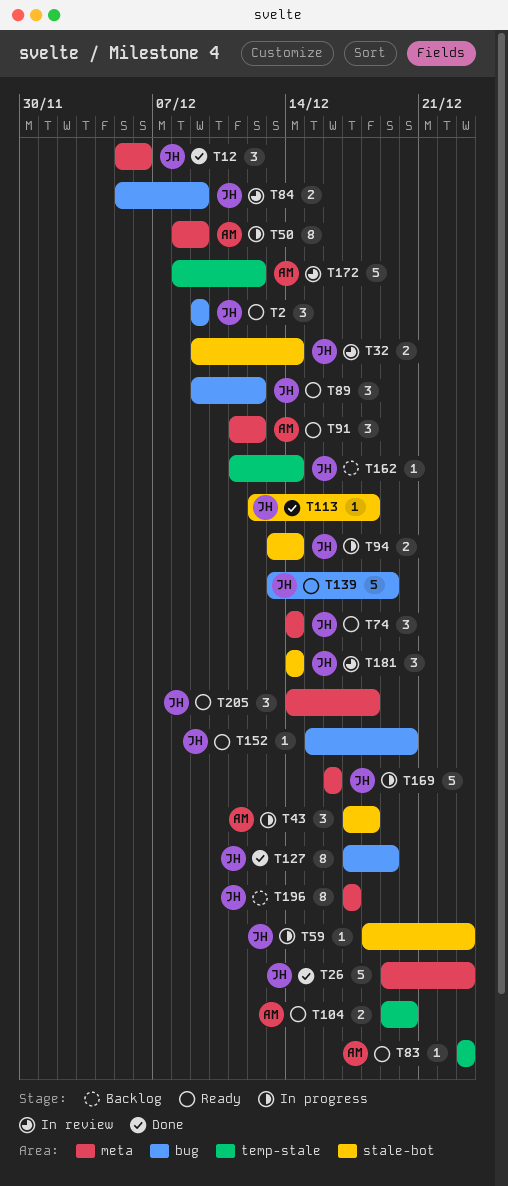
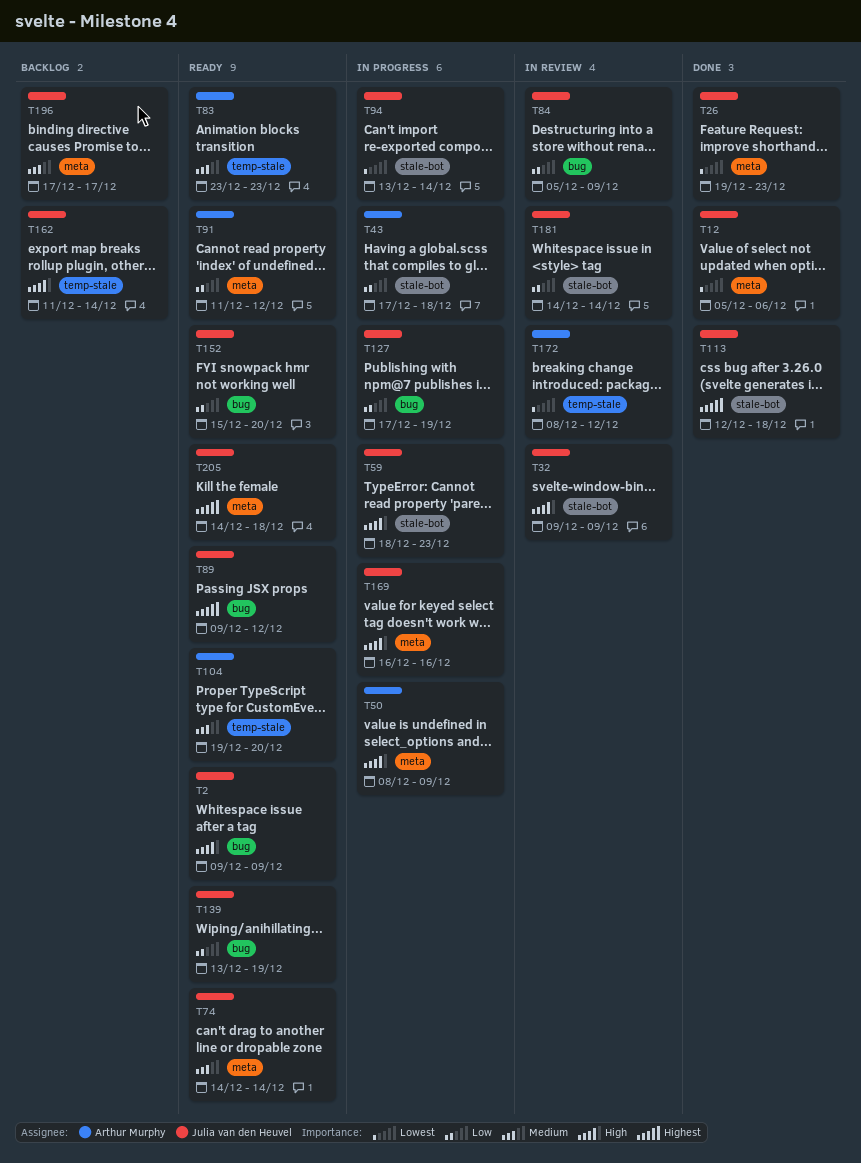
T32, due: Dec 14 -> Dec 9
T127, status: Done -> In progress

